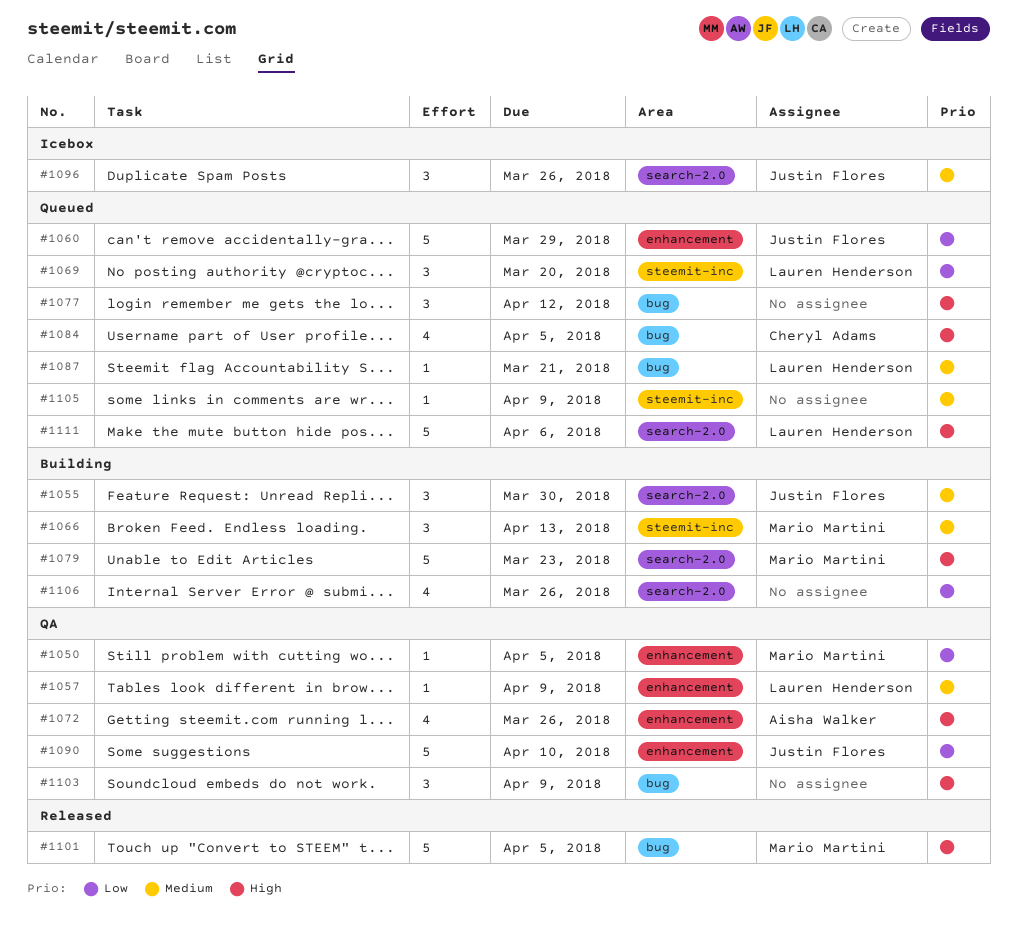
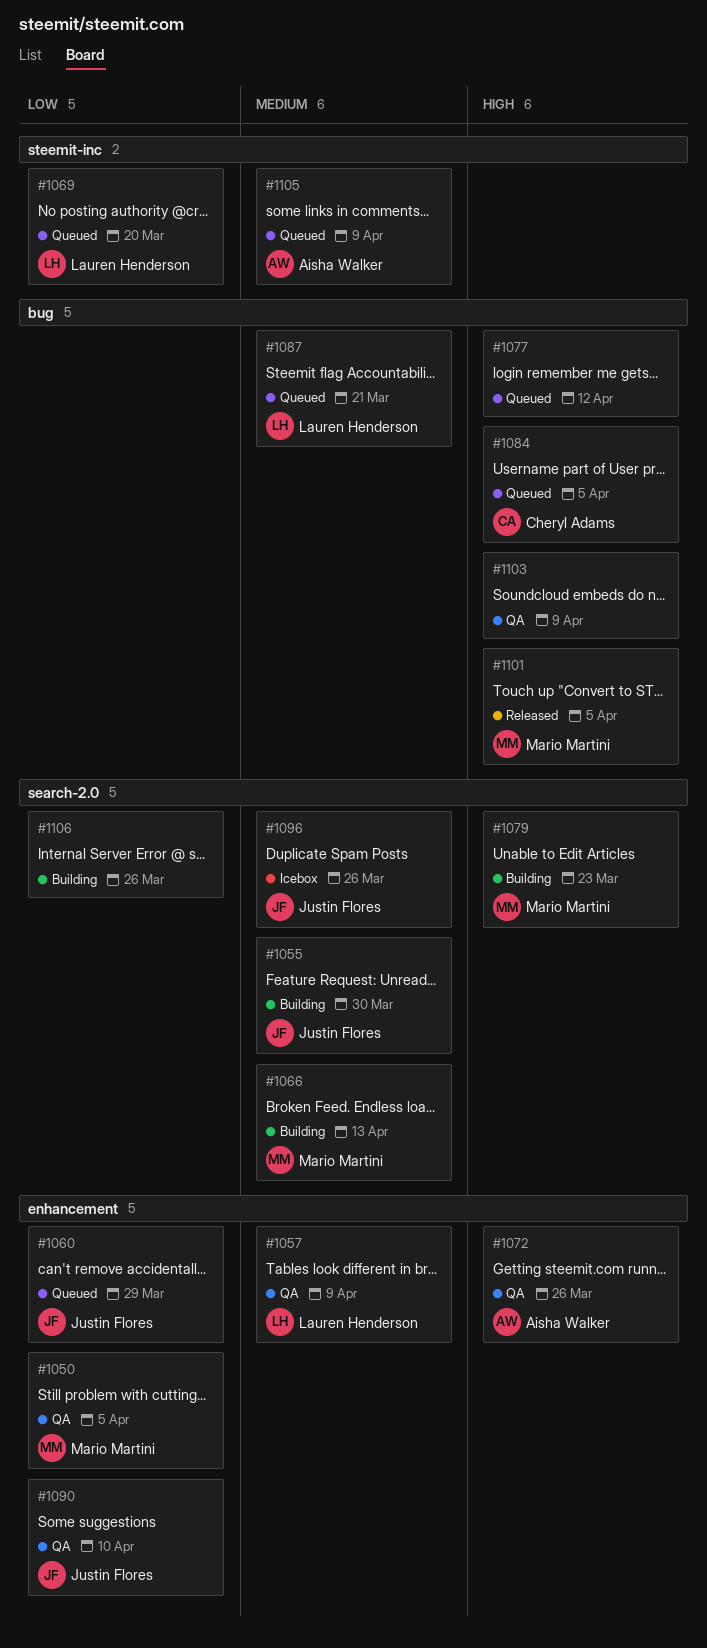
#1066, label: steemit-inc -> search-2.0
#1105, owner: none -> Aisha Walker
#1111: present -> none

